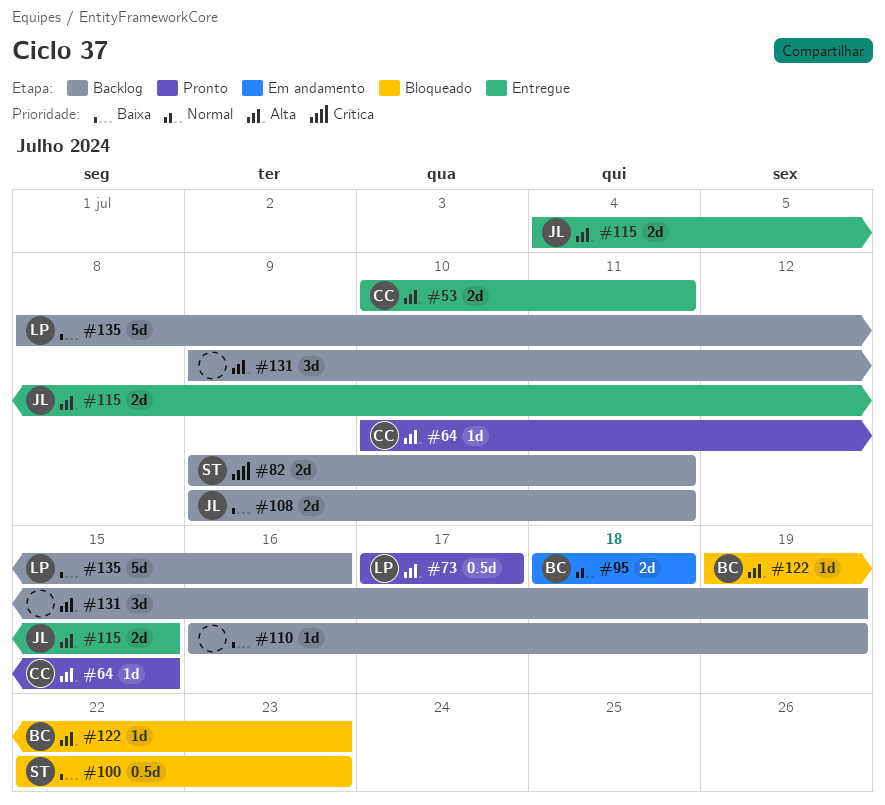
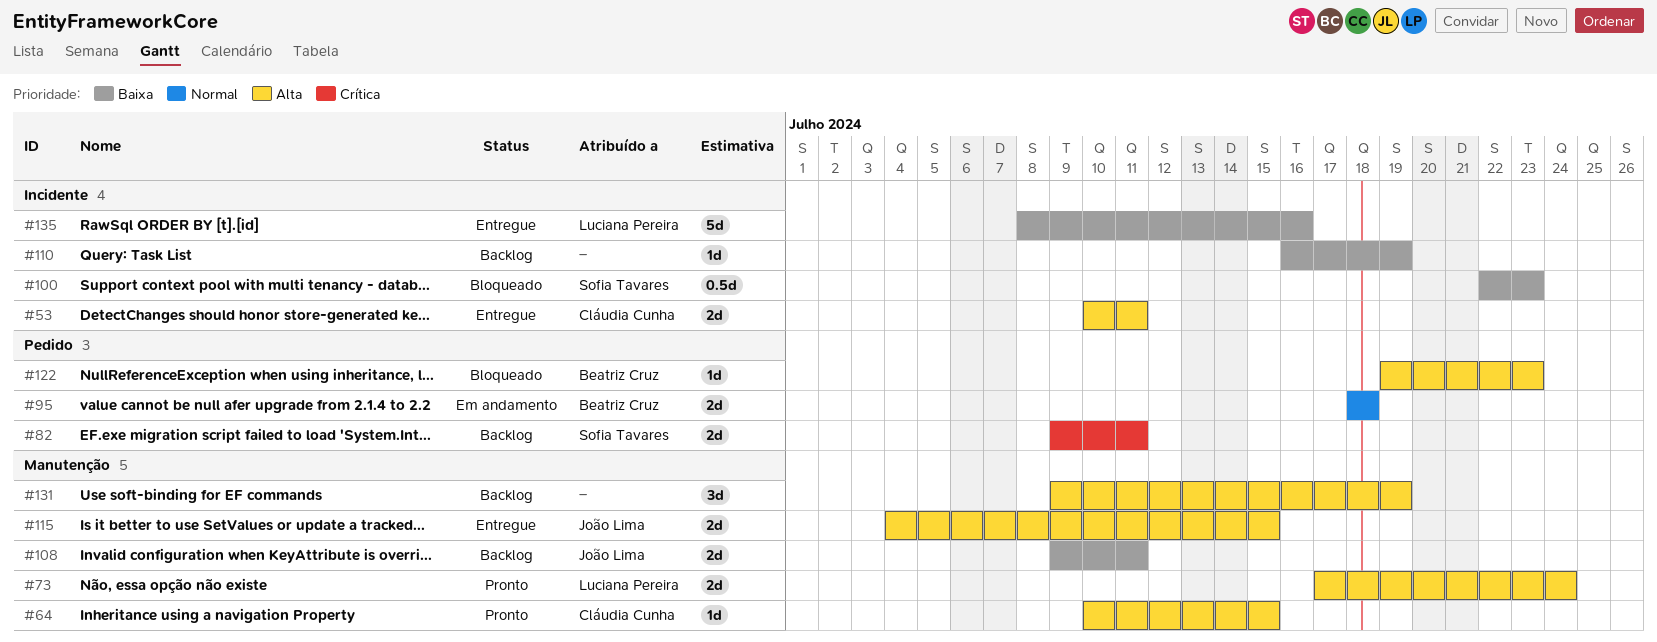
#73, estimate: 0.5d -> 2d
#73, due: Jul 17 -> Jul 24
#135, status: Backlog -> Entregue

